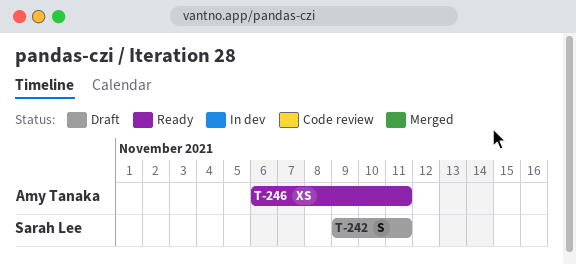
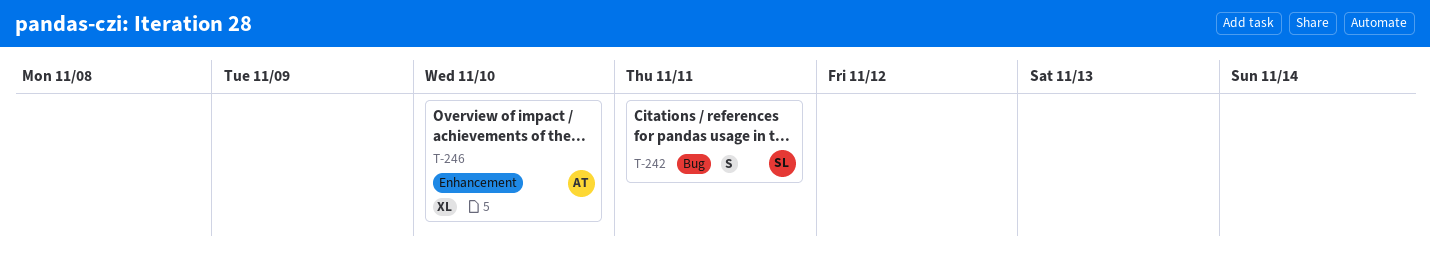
T-246, estimate: XS -> XL
T-246, due: Nov 11 -> Nov 10

